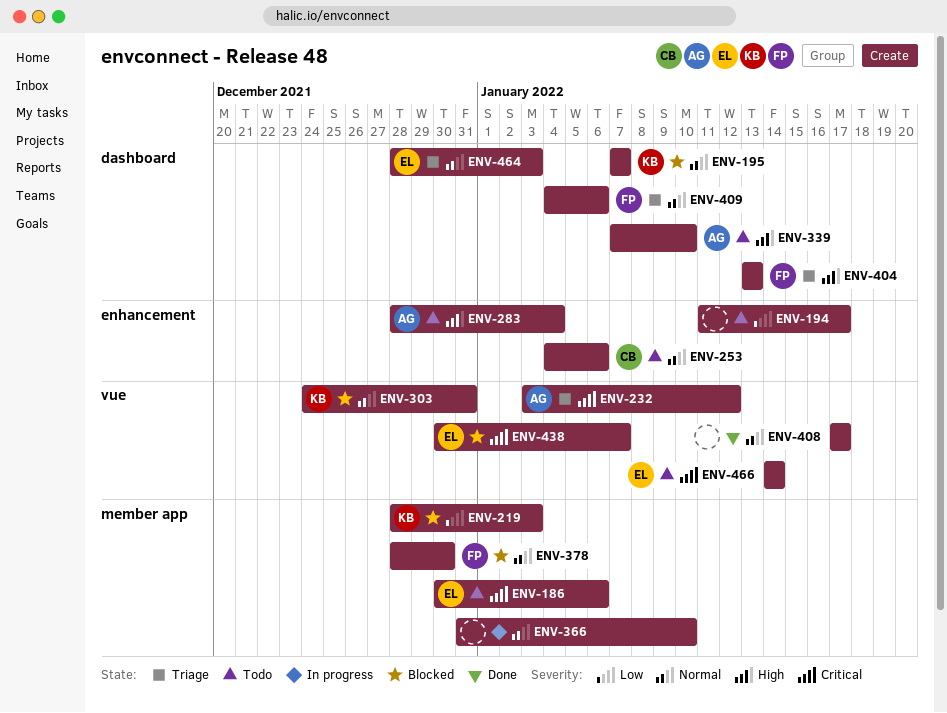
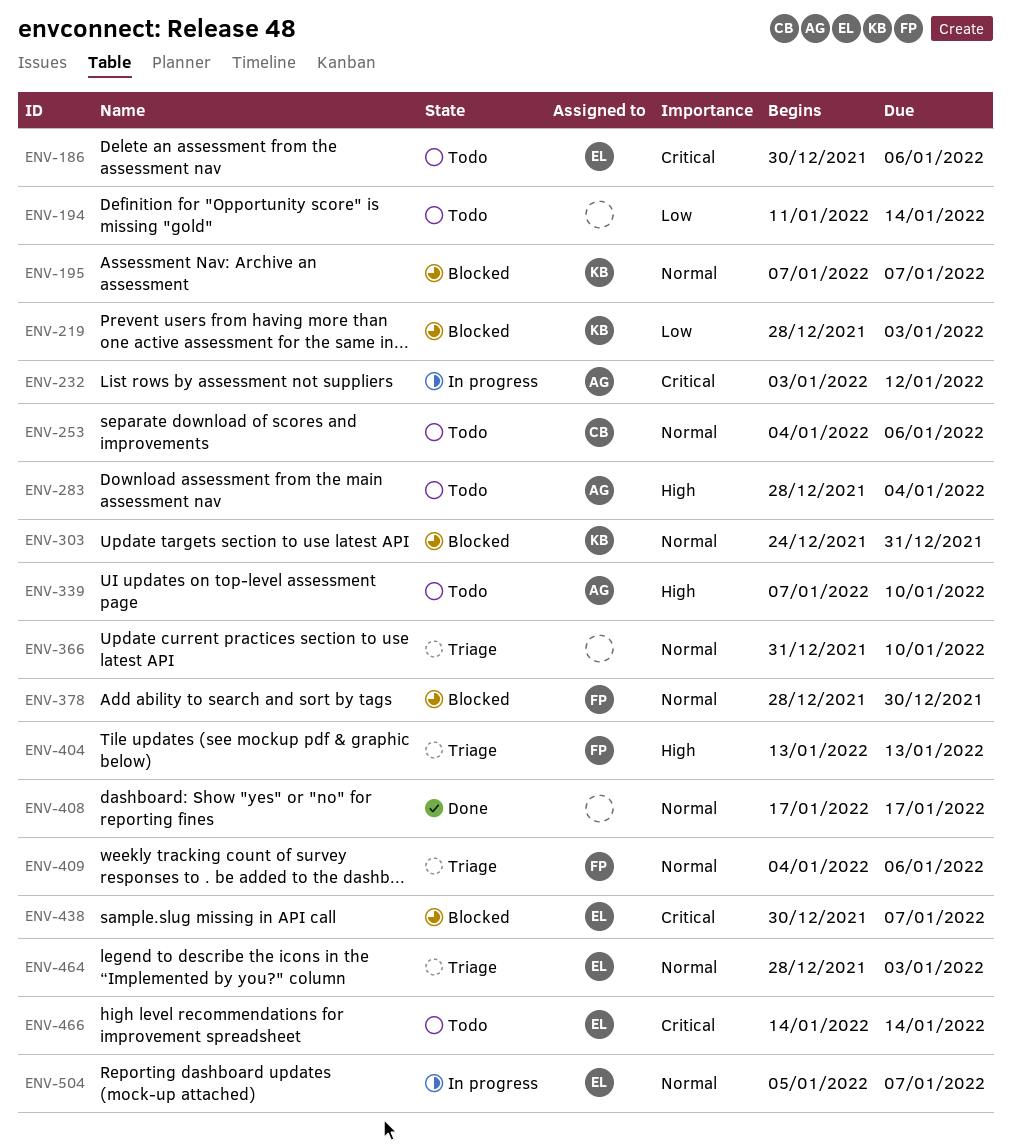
ENV-194, due: Jan 17 -> Jan 14
ENV-232, status: Triage -> In progress
ENV-366, status: In progress -> Triage
ENV-504: none -> present

